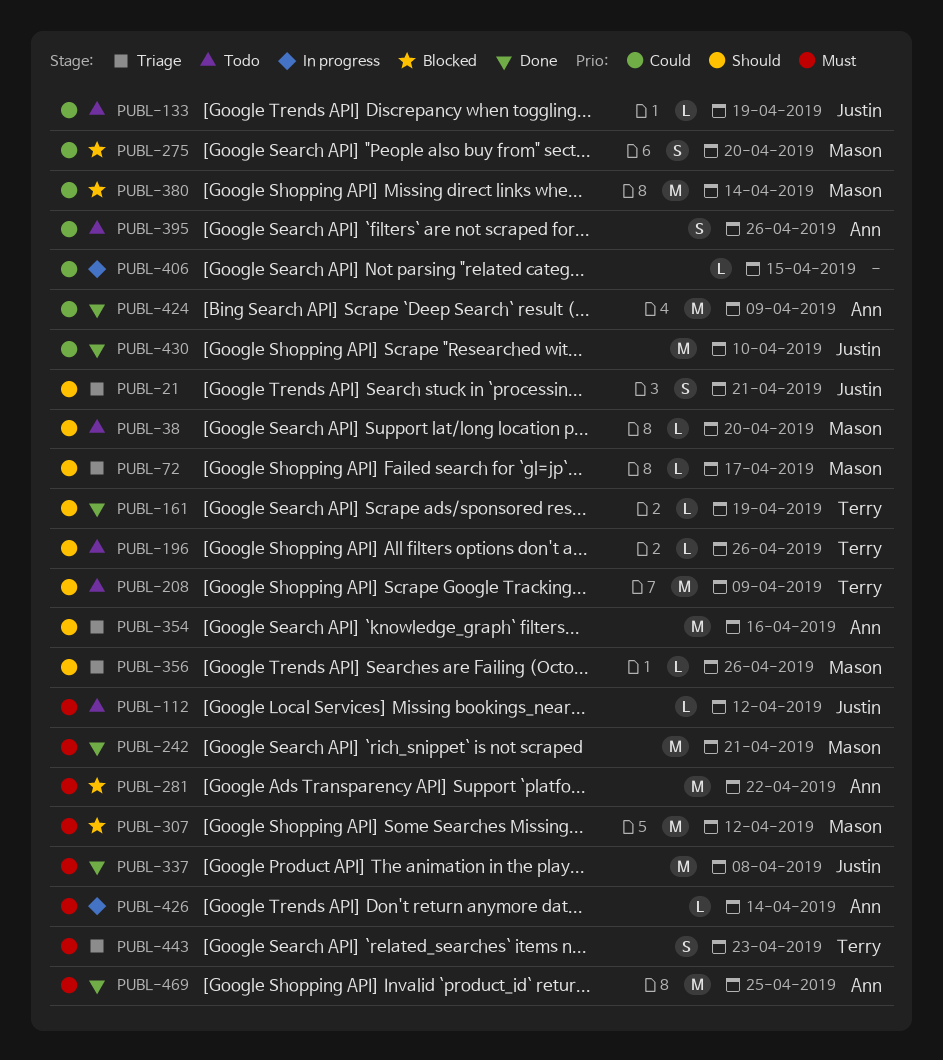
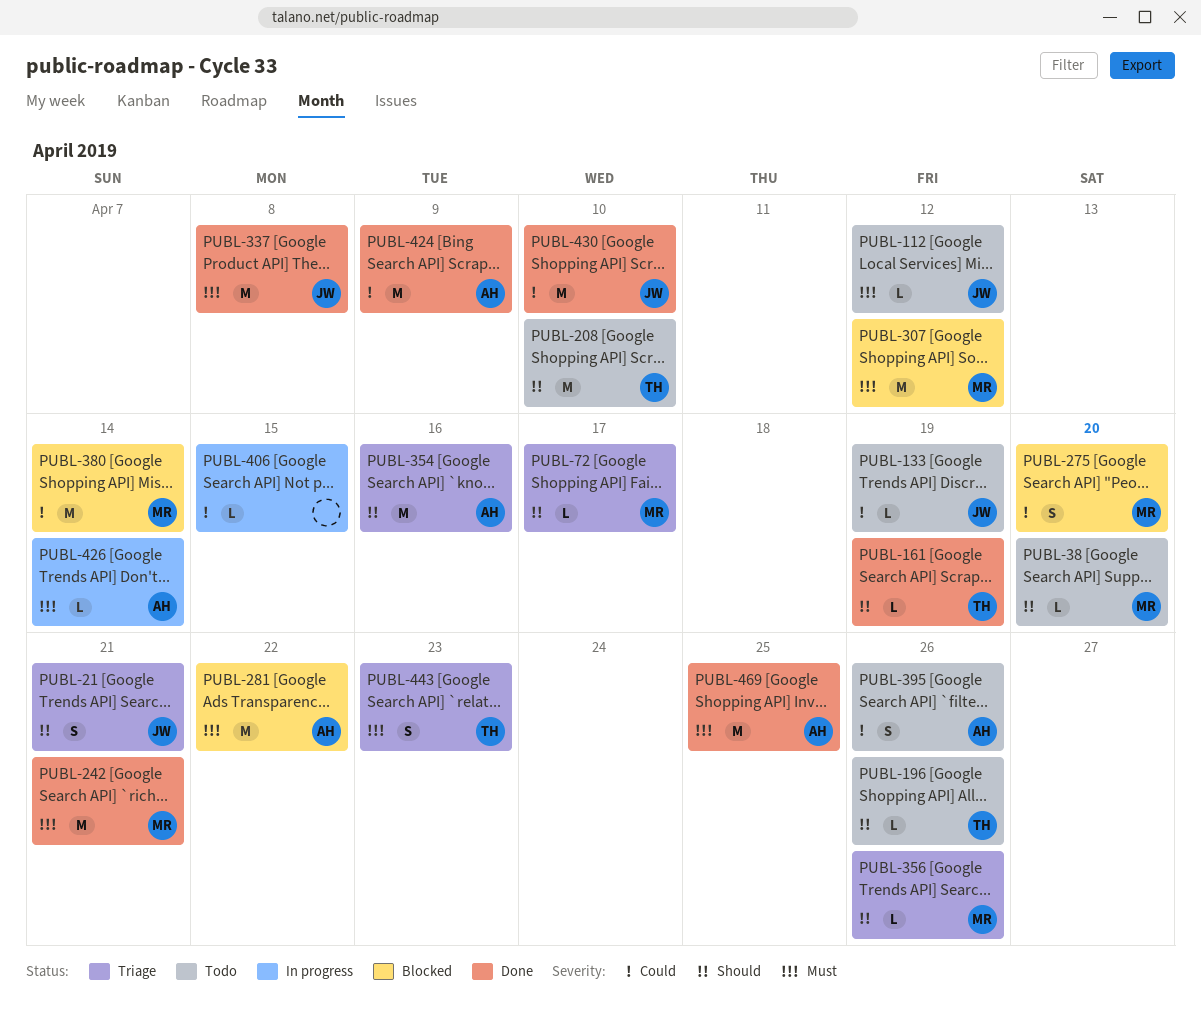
PUBL-208, due: Apr 9 -> Apr 10

